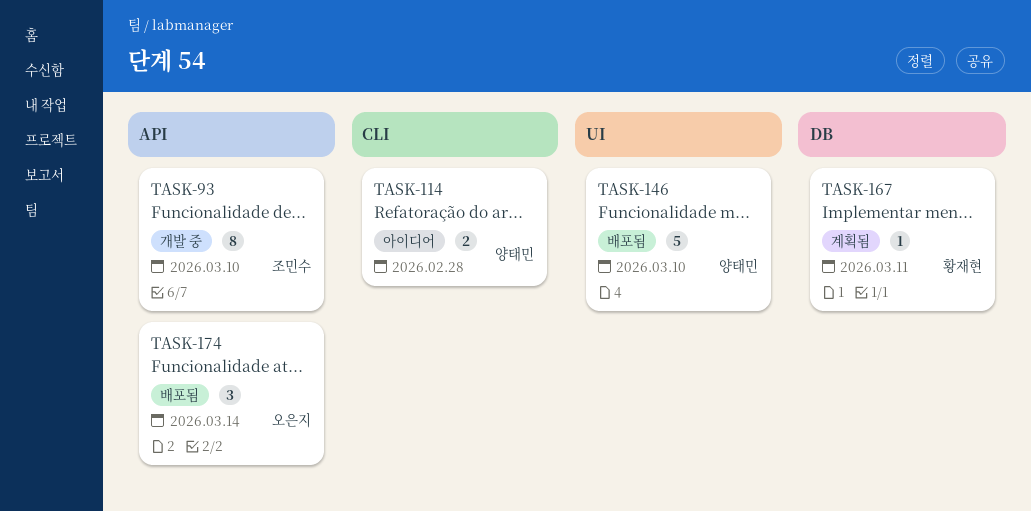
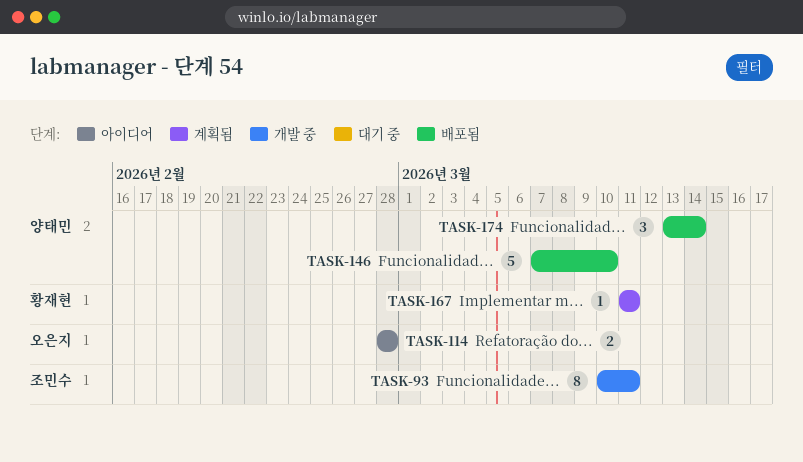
TASK-93, due: Mar 10 -> Mar 11
TASK-114, owner: 양태민 -> 오은지
TASK-174, owner: 오은지 -> 양태민

